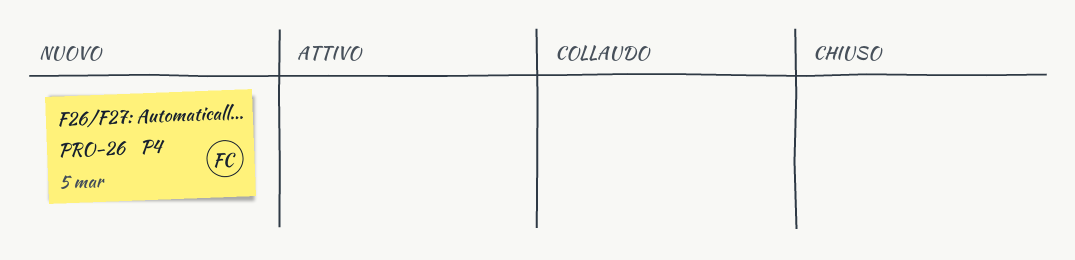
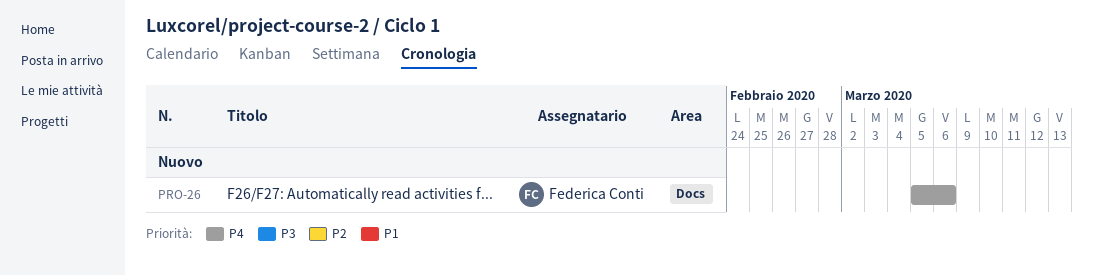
PRO-26, due: Mar 5 -> Mar 6

